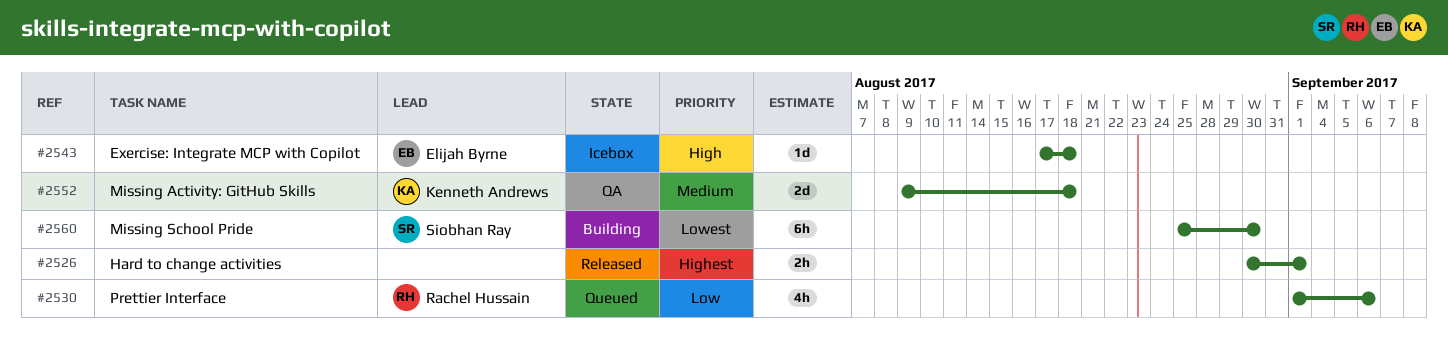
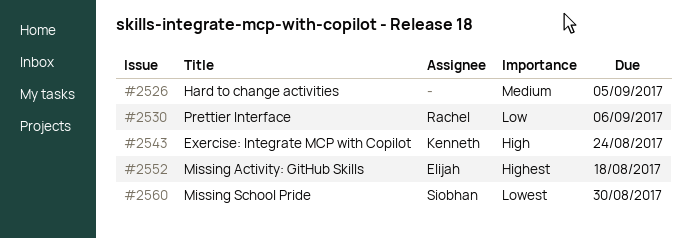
#2526, priority: Highest -> Medium
#2526, due: Sep 1 -> Sep 5
#2543, owner: Elijah Byrne -> Kenneth Andrews
#2543, due: Aug 18 -> Aug 24
#2552, owner: Kenneth Andrews -> Elijah Byrne
#2552, priority: Medium -> Highest

